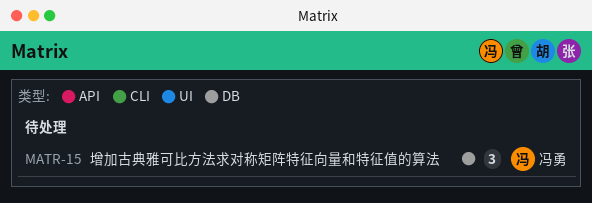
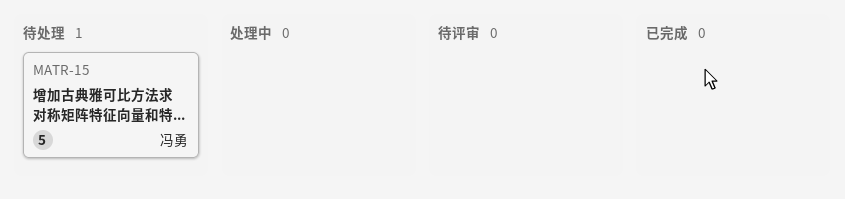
MATR-15, estimate: 3 -> 5

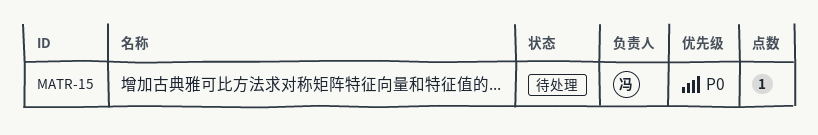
MATR-15, estimate: 5 -> 1

